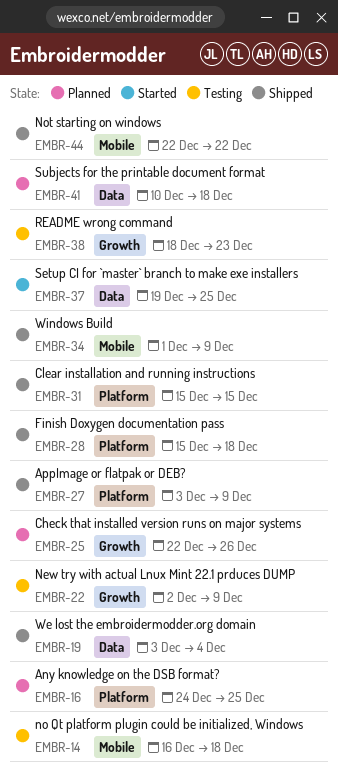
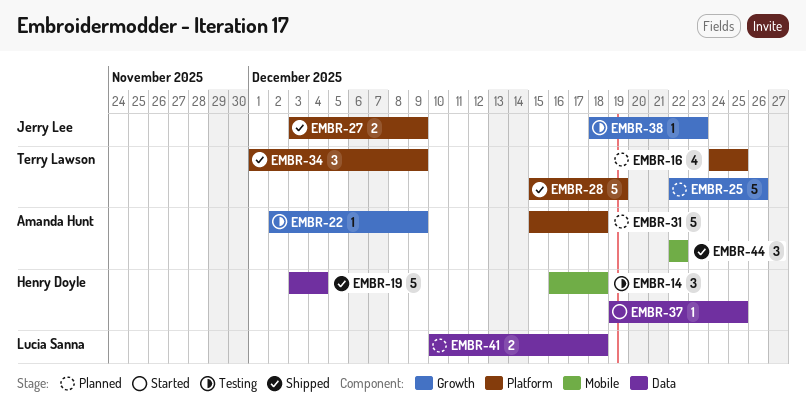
EMBR-28, due: Dec 18 -> Dec 19
EMBR-31, status: Shipped -> Planned
EMBR-31, due: Dec 15 -> Dec 18
EMBR-34, label: Mobile -> Platform

